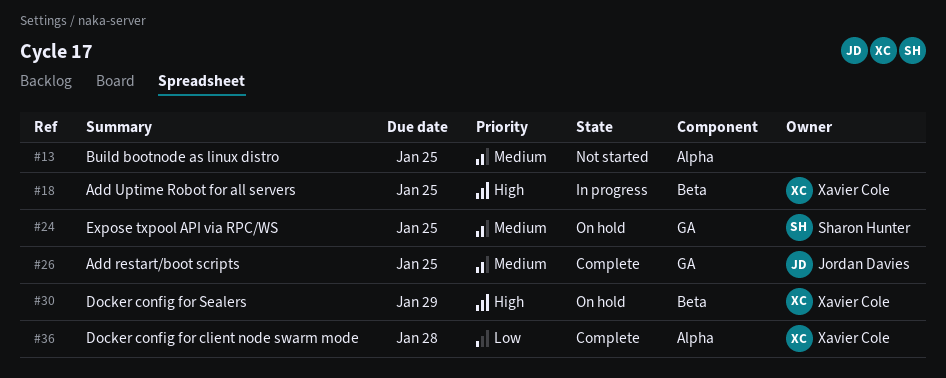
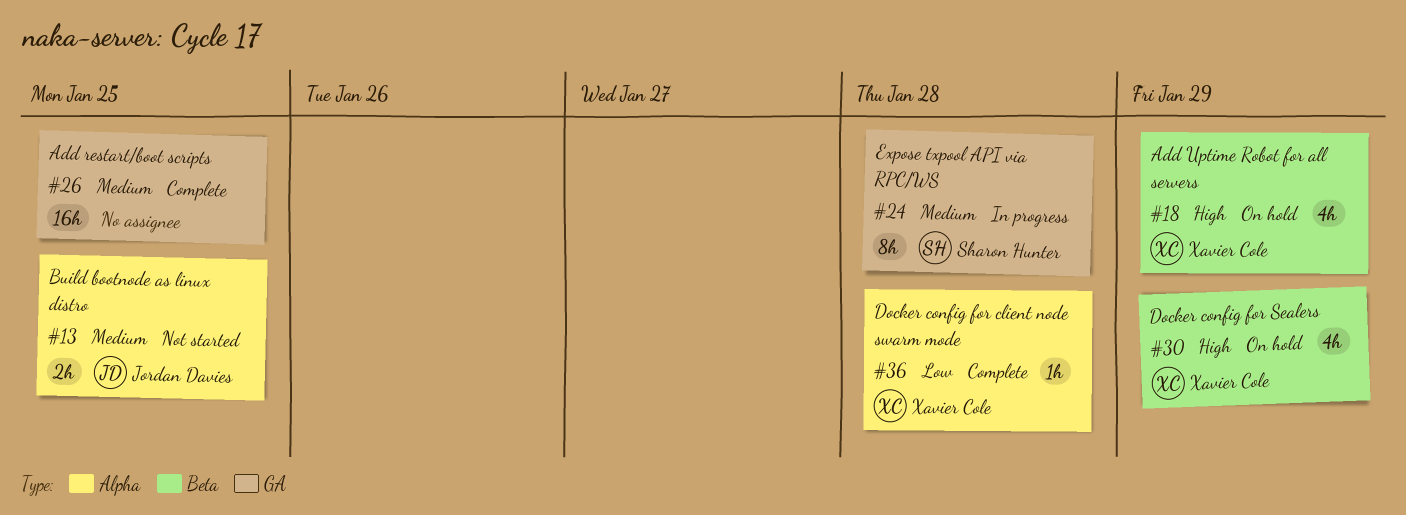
#13, owner: none -> Jordan Davies
#18, status: In progress -> On hold
#18, due: Jan 25 -> Jan 29
#24, status: On hold -> In progress
#24, due: Jan 25 -> Jan 28
#26, owner: Jordan Davies -> none

